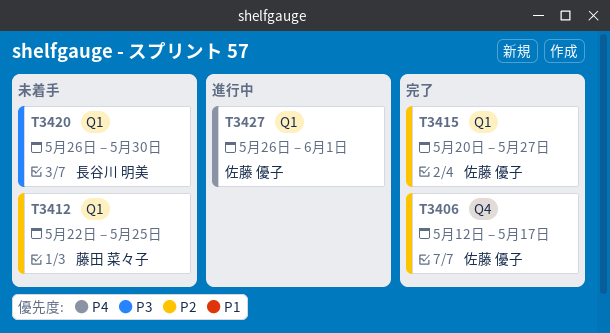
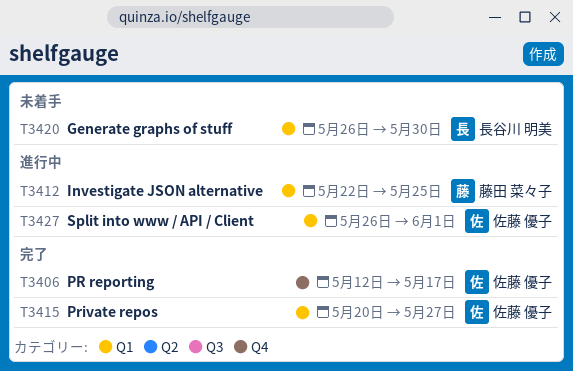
T3412, status: 未着手 -> 進行中

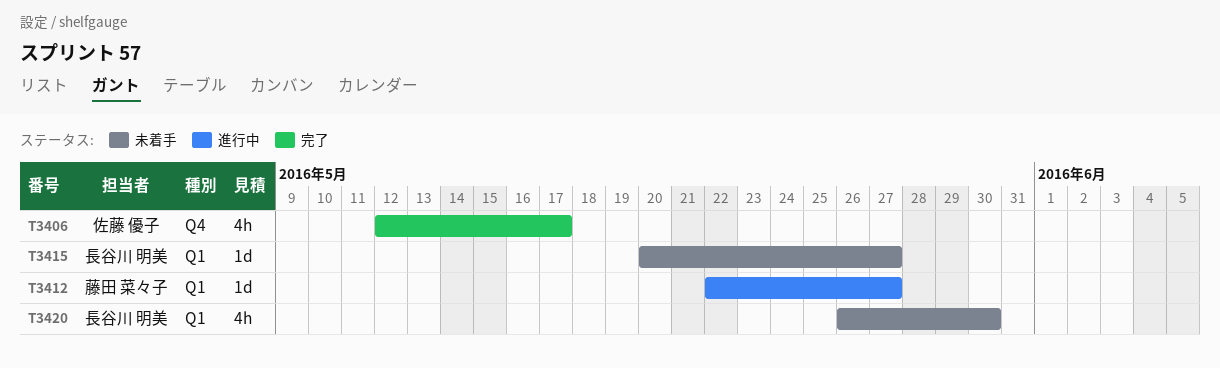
T3412, due: May 25 -> May 27
T3415, status: 完了 -> 未着手
T3415, owner: 佐藤 優子 -> 長谷川 明美
T3427: present -> none

